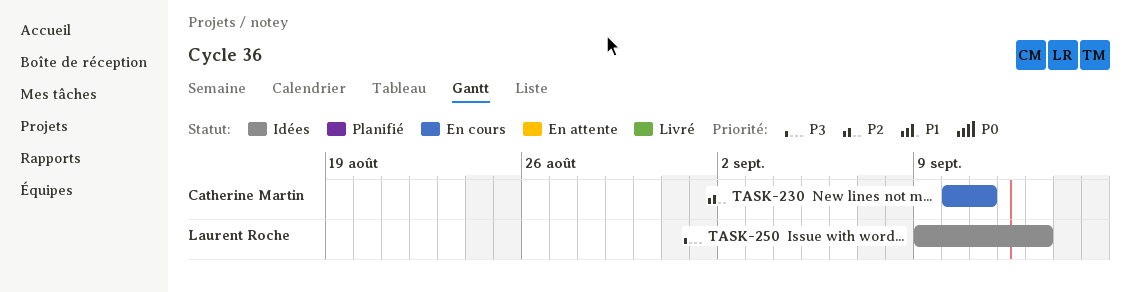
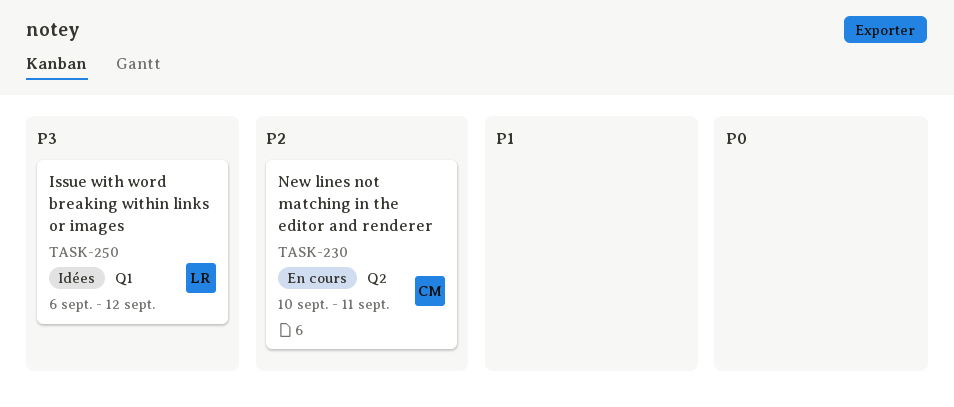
TASK-250, start: Sep 9 -> Sep 6
TASK-250, due: Sep 13 -> Sep 12

